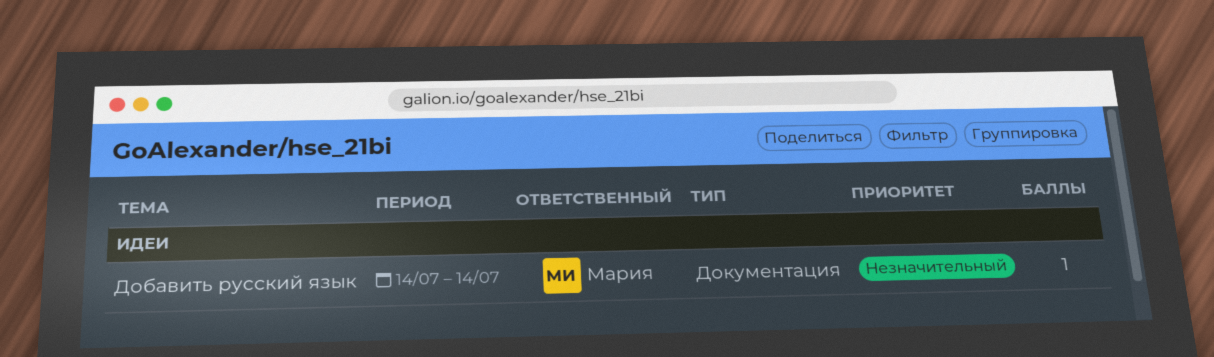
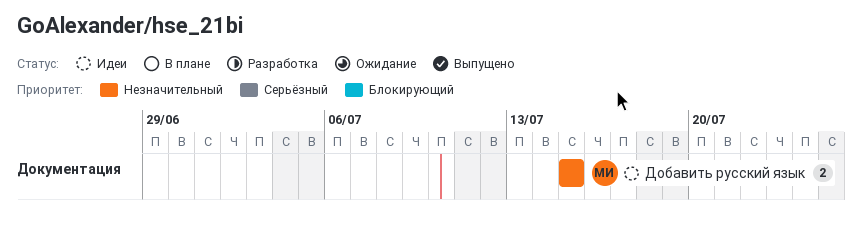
Добавить русский язык, estimate: 1 -> 2
Добавить русский язык, start: Jul 14 -> Jul 15
Добавить русский язык, due: Jul 14 -> Jul 15

